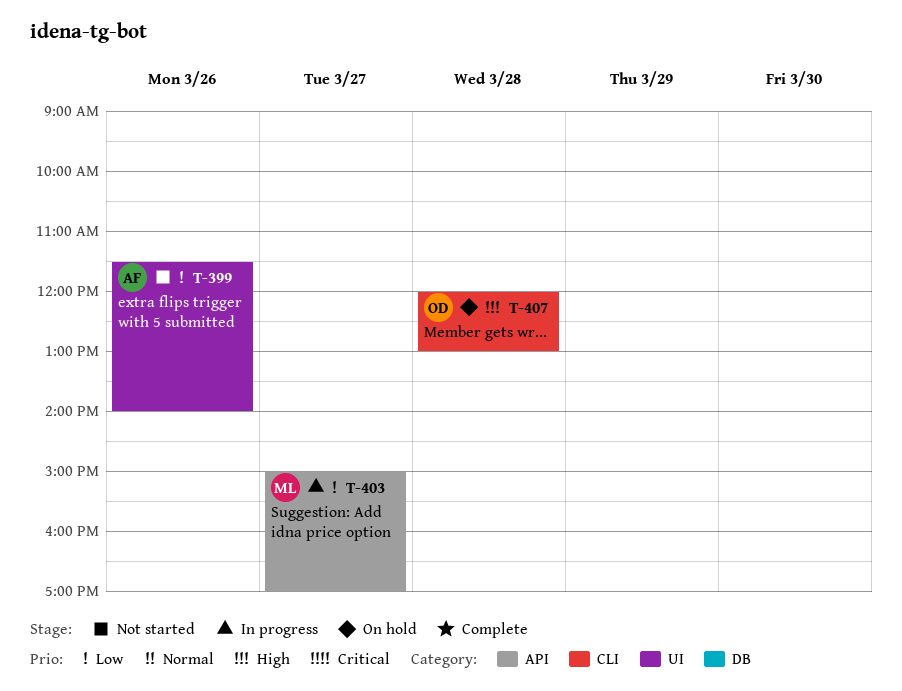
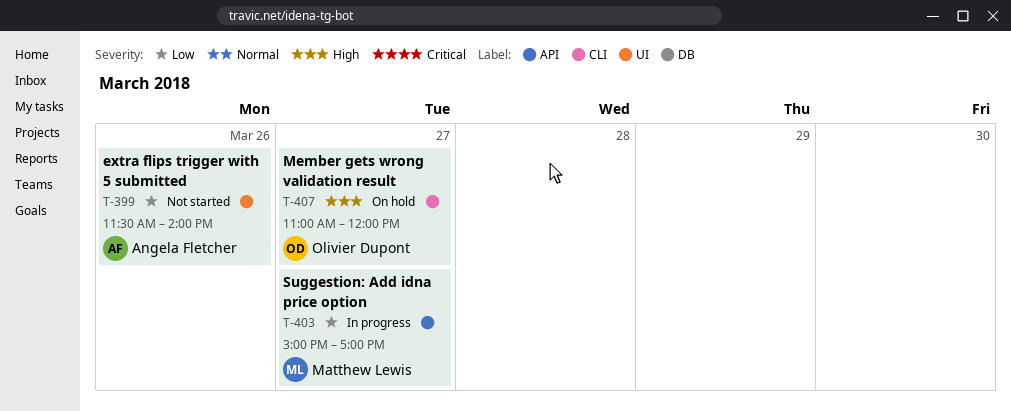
T-407, day: Mar 28 -> Mar 27
T-407, begins: 12:00 -> 11:00
T-407, ends: 13:00 -> 12:00

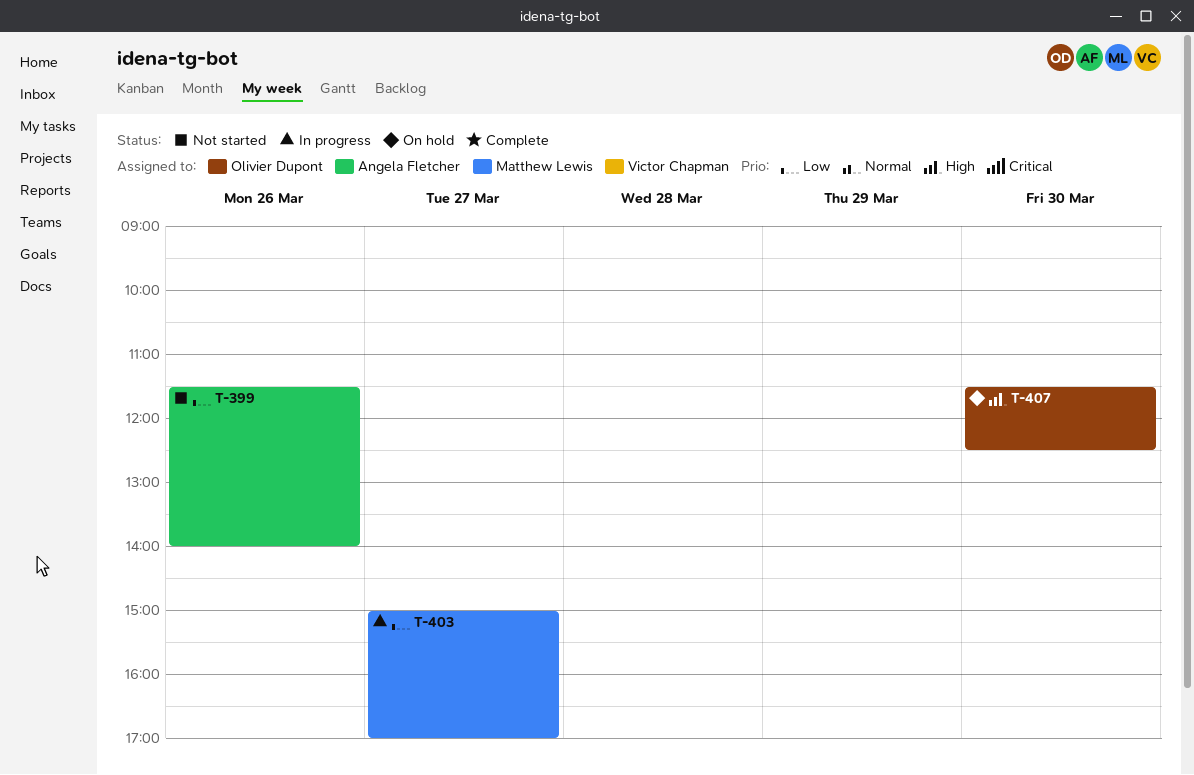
T-407, day: Mar 27 -> Mar 30
T-407, begins: 11:00 -> 11:30
T-407, ends: 12:00 -> 12:30

